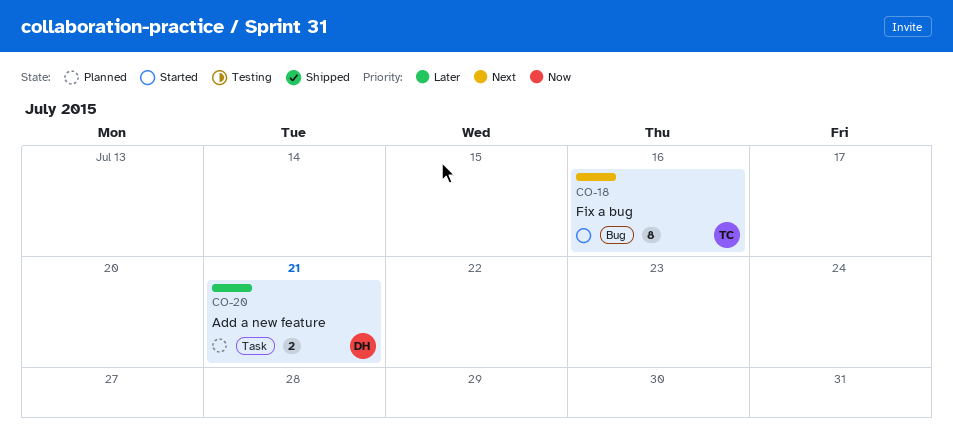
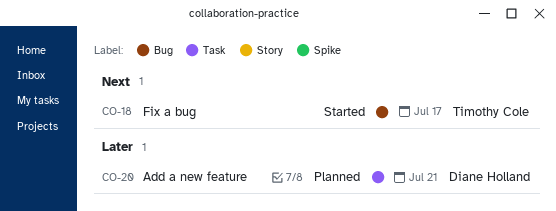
CO-18, due: Jul 16 -> Jul 17

